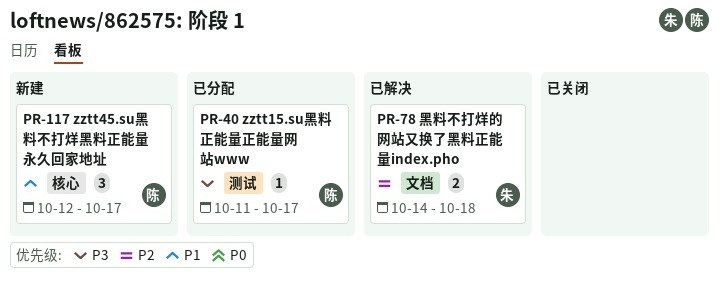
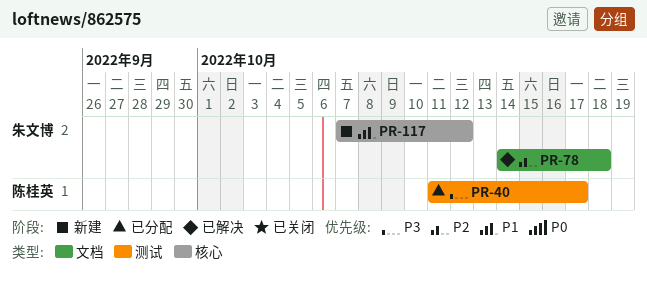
PR-117, owner: 陈桂英 -> 朱文博
PR-117, start: Oct 12 -> Oct 7
PR-117, due: Oct 17 -> Oct 12

